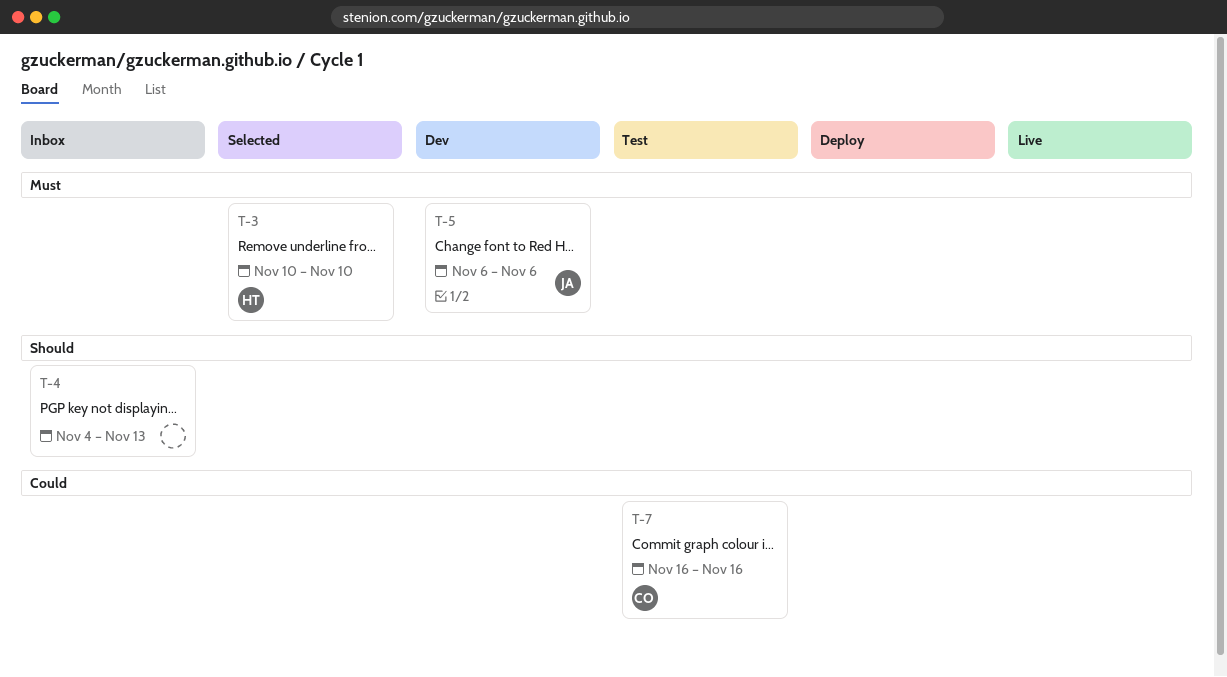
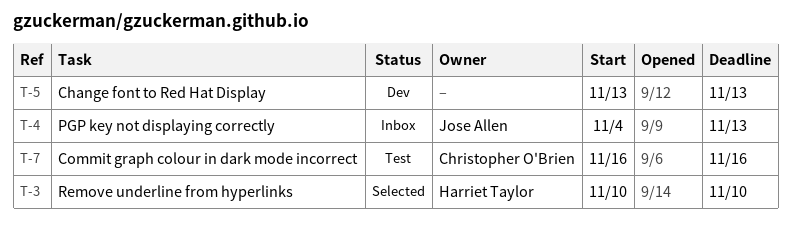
T-4, owner: none -> Jose Allen
T-5, owner: Jose Allen -> none
T-5, start: Nov 6 -> Nov 13
T-5, due: Nov 6 -> Nov 13

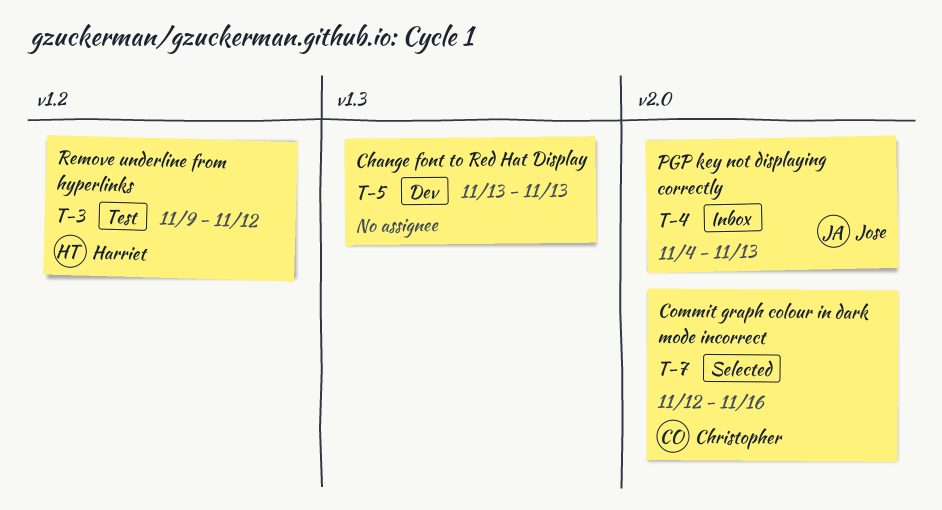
T-3, status: Selected -> Test
T-3, start: Nov 10 -> Nov 9
T-3, due: Nov 10 -> Nov 12
T-7, status: Test -> Selected
T-7, start: Nov 16 -> Nov 12

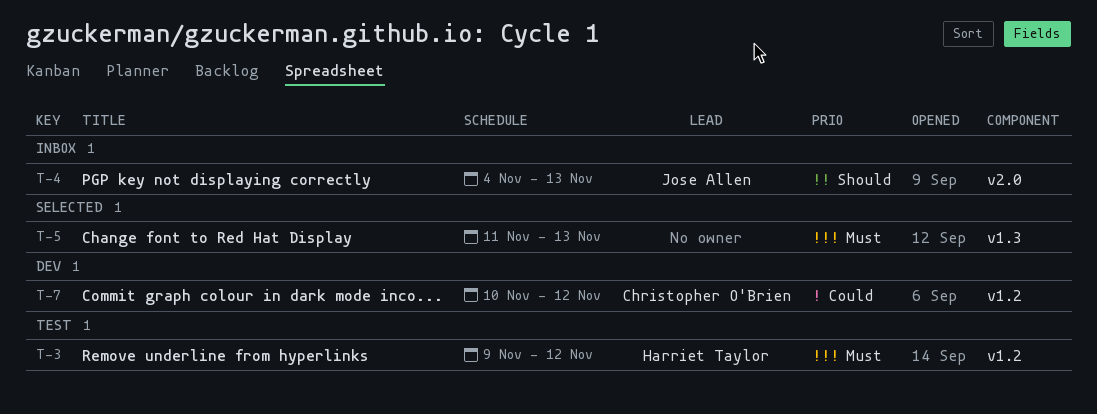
T-5, status: Dev -> Selected
T-5, start: Nov 13 -> Nov 11
T-7, status: Selected -> Dev
T-7, label: v2.0 -> v1.2
T-7, start: Nov 12 -> Nov 10
T-7, due: Nov 16 -> Nov 12

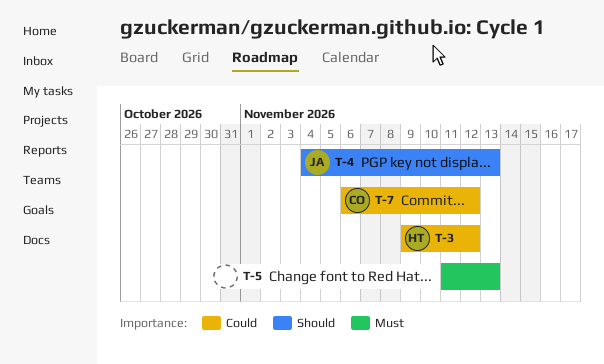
T-3, priority: Must -> Could
T-7, start: Nov 10 -> Nov 6

